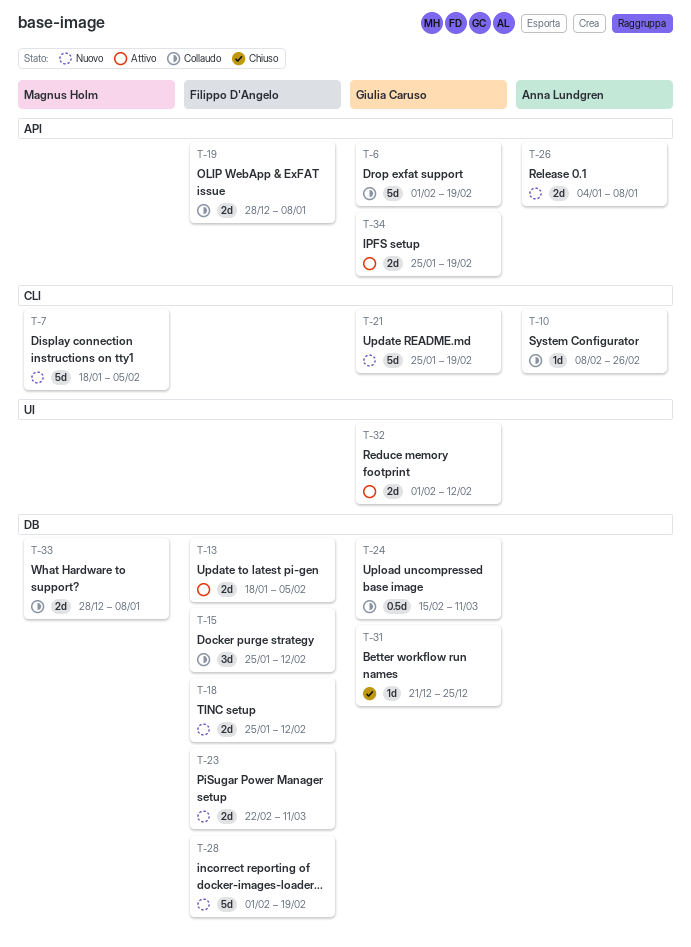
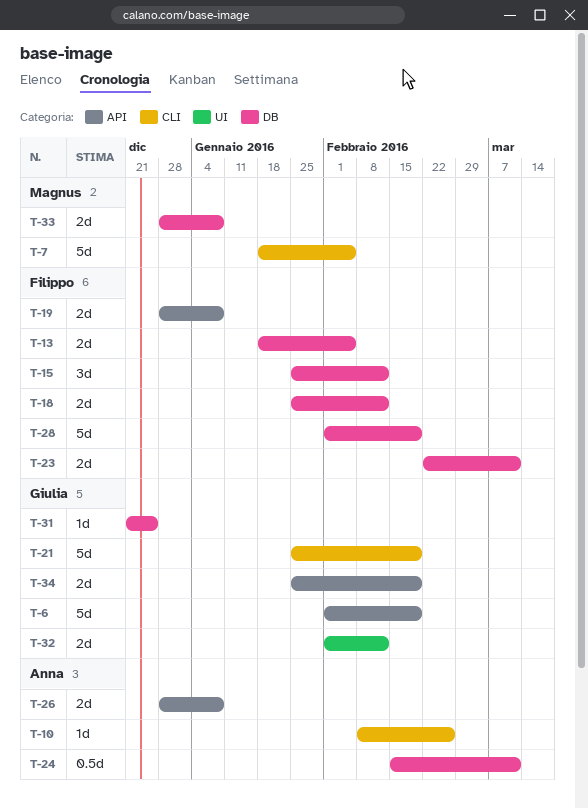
T-24, owner: Giulia Caruso -> Anna Lundgren
T-26, start: Jan 4 -> Dec 28

